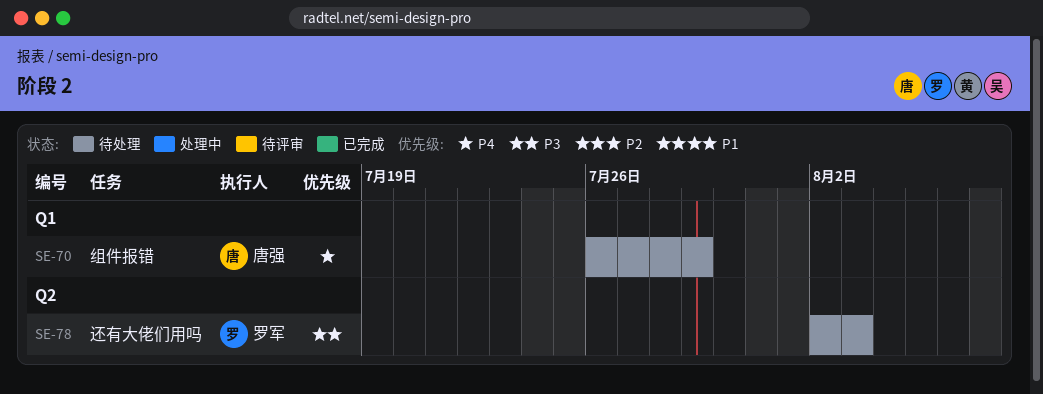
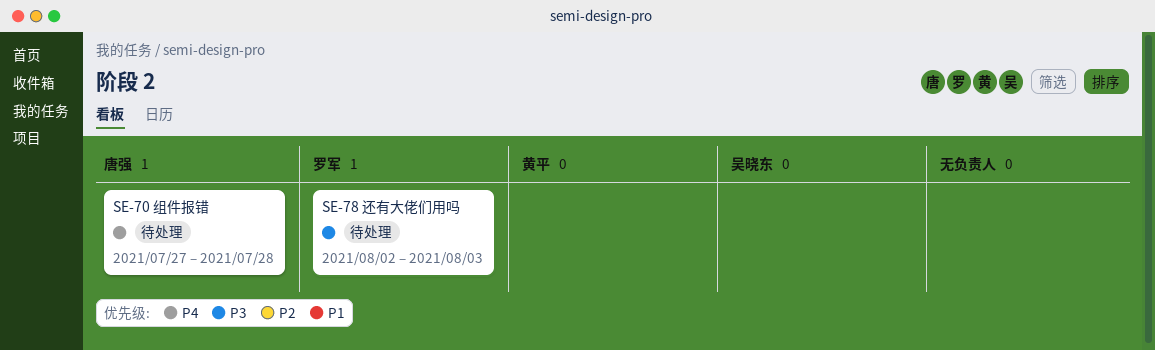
SE-70, start: Jul 26 -> Jul 27
SE-70, due: Jul 29 -> Jul 28

